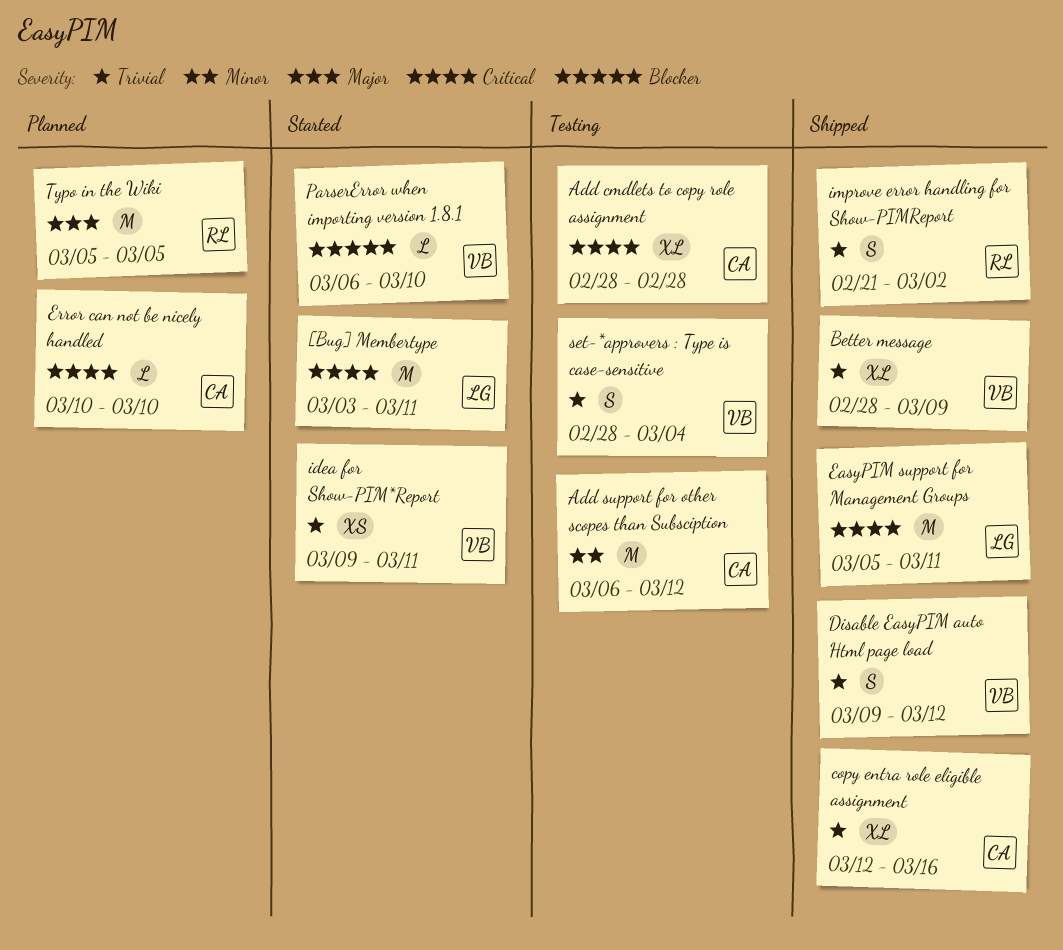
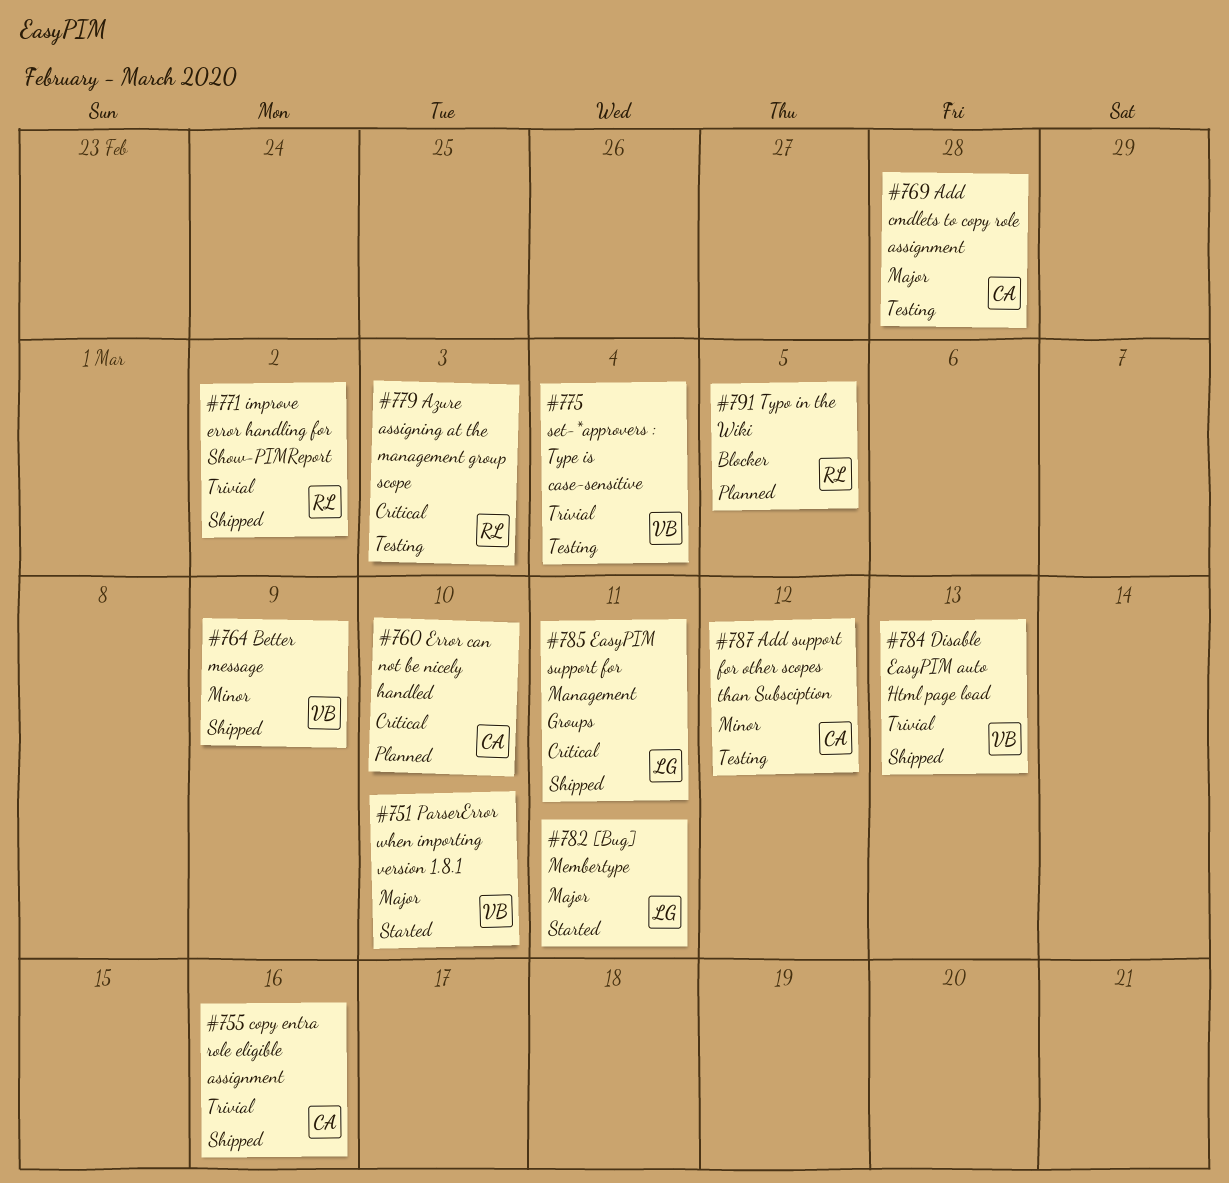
[Bug] Membertype, priority: Critical -> Major
Add cmdlets to copy role assignment, priority: Critical -> Major
Azure assigning at the management group scope: none -> present
Better message, priority: Trivial -> Minor
Disable EasyPIM auto Html page load, due: Mar 12 -> Mar 13
idea for Show-PIM*Report: present -> none
ParserError when importing version 1.8.1, priority: Blocker -> Major
Typo in the Wiki, priority: Major -> Blocker

